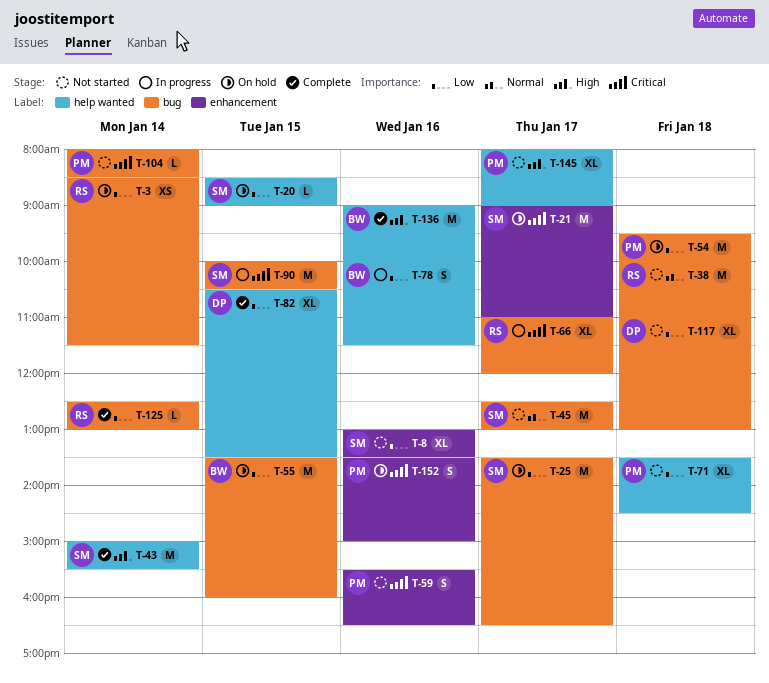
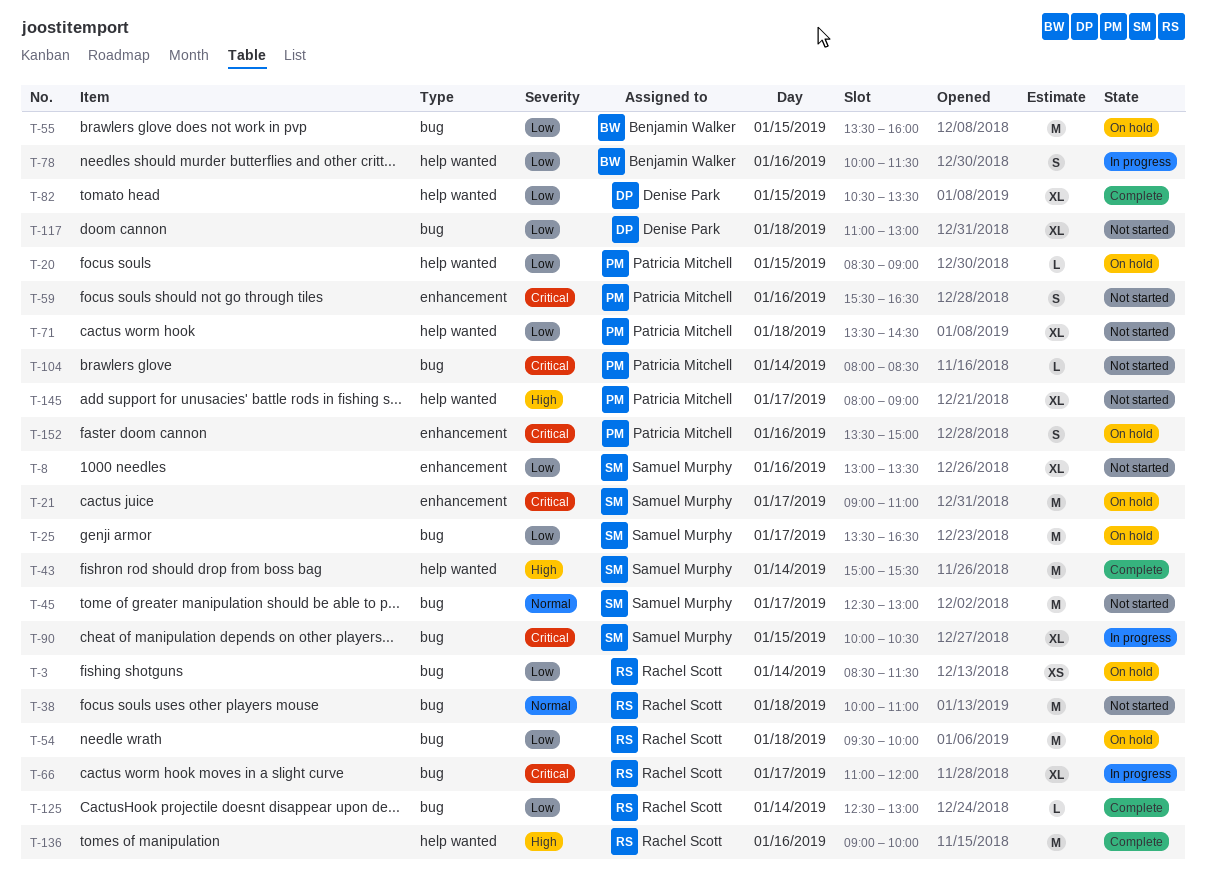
T-20, owner: Samuel Murphy -> Patricia Mitchell
T-54, owner: Patricia Mitchell -> Rachel Scott
T-90, estimate: M -> XL
T-136, owner: Benjamin Walker -> Rachel Scott

